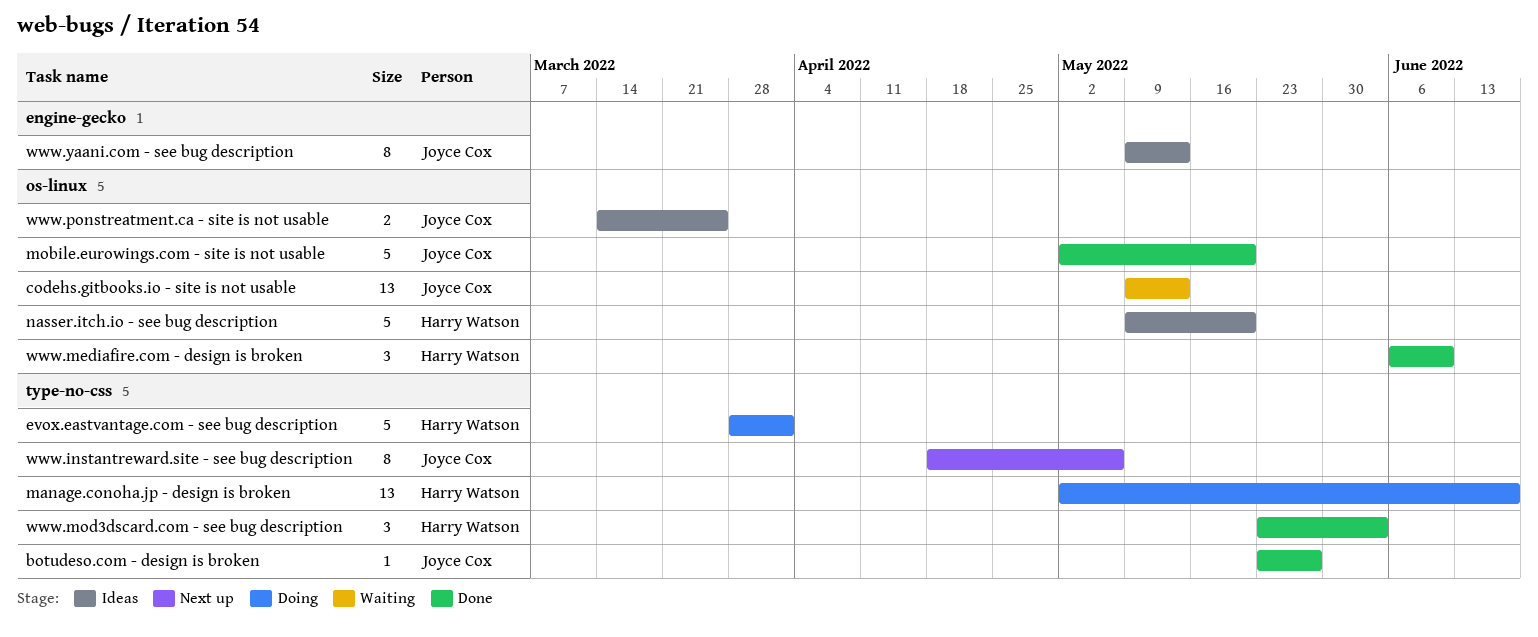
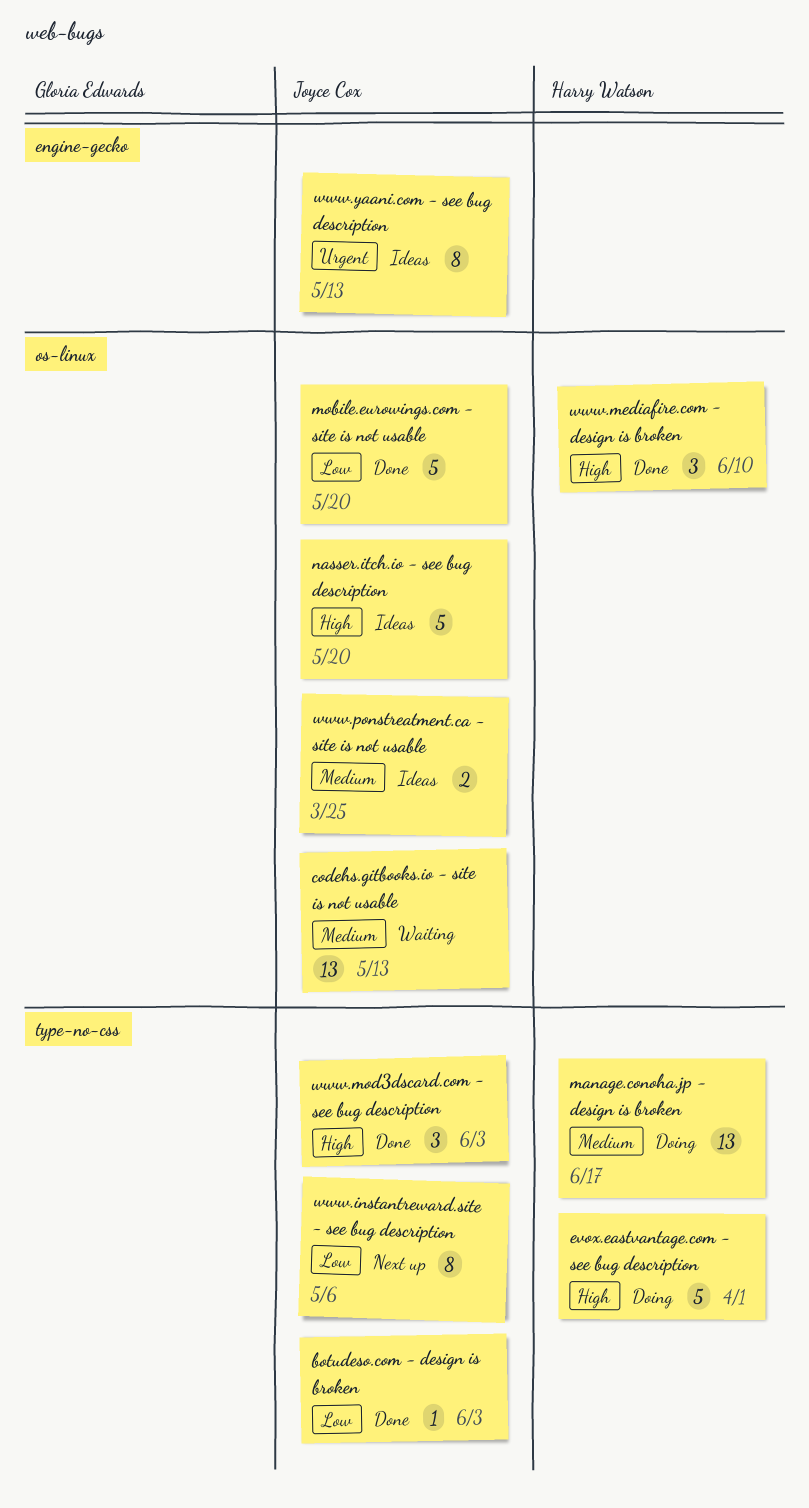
botudeso.com - design is broken, due: May 27 -> Jun 3
nasser.itch.io - see bug description, owner: Harry Watson -> Joyce Cox
www.mod3dscard.com - see bug description, owner: Harry Watson -> Joyce Cox

